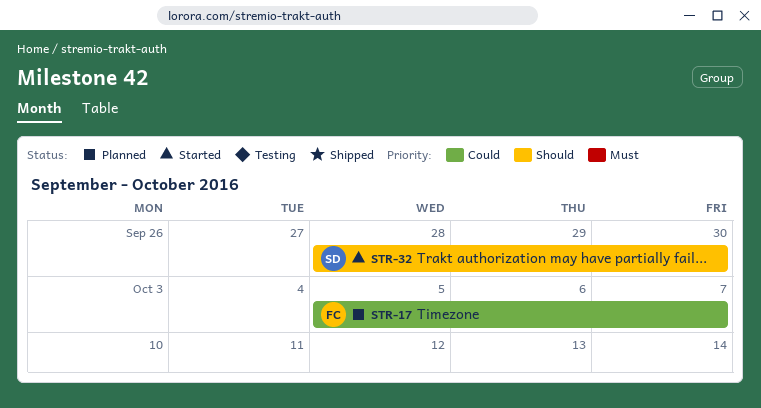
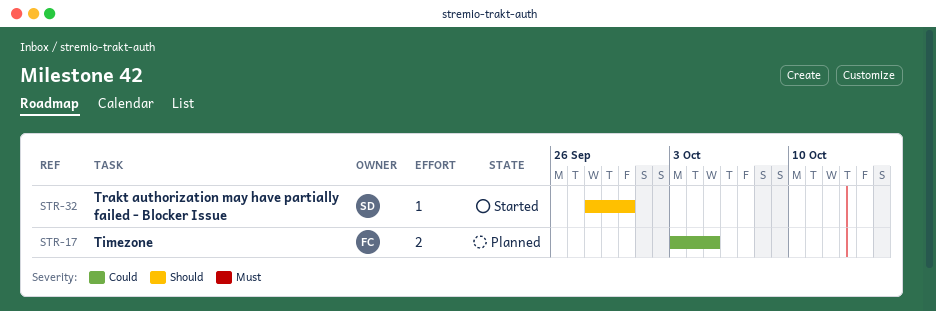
STR-17, start: Oct 5 -> Oct 3
STR-17, due: Oct 7 -> Oct 5

